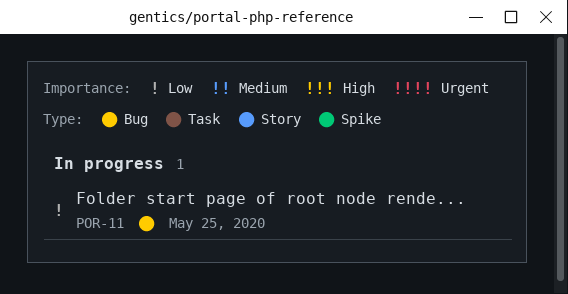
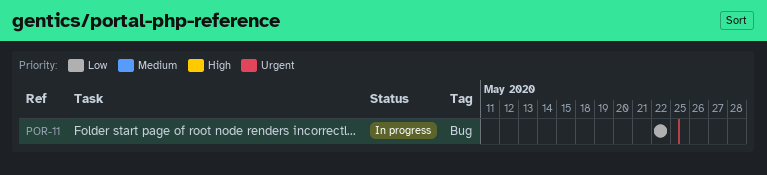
POR-11, due: May 25 -> May 22

